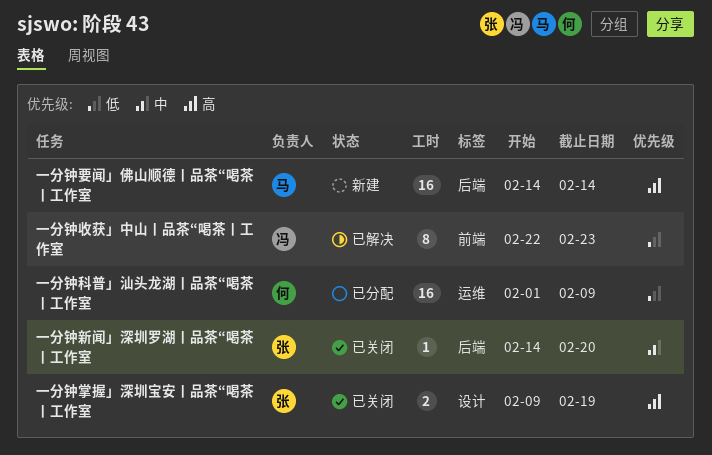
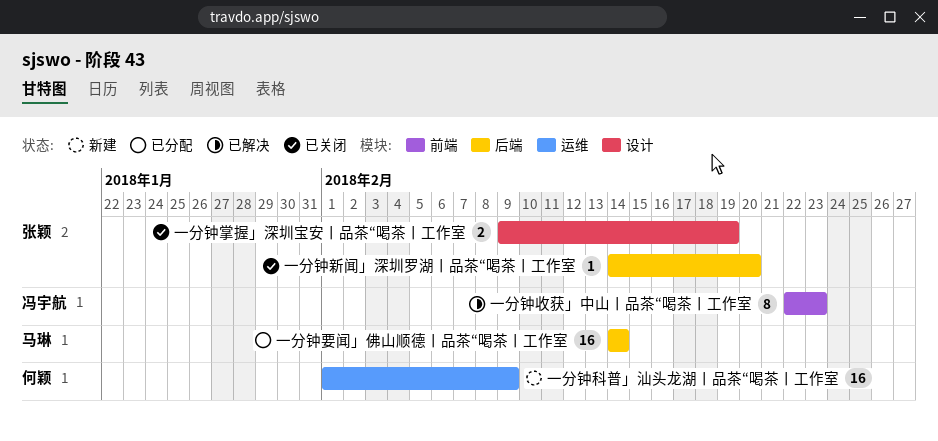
一分钟科普」汕头龙湖丨品茶“喝茶丨工作室, status: 已分配 -> 新建
一分钟要闻」佛山顺德丨品茶“喝茶丨工作室, status: 新建 -> 已分配

